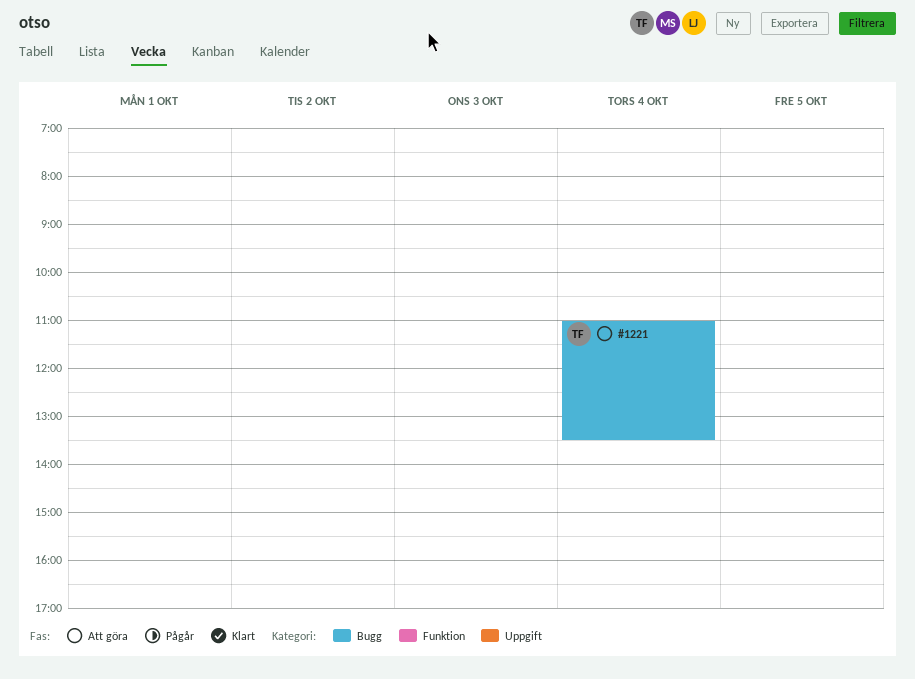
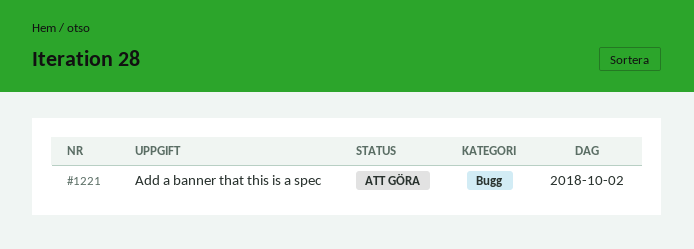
#1221, day: Oct 4 -> Oct 2

